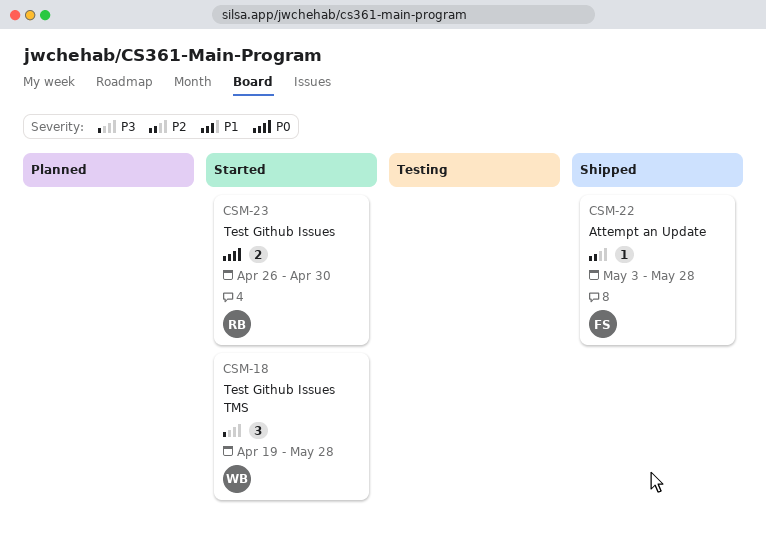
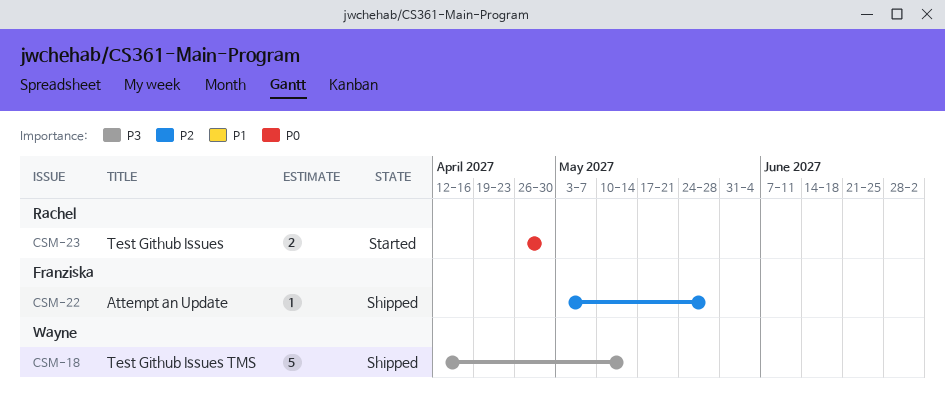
CSM-18, status: Started -> Shipped
CSM-18, estimate: 3 -> 5
CSM-18, start: Apr 19 -> Apr 12
CSM-18, due: May 28 -> May 14

